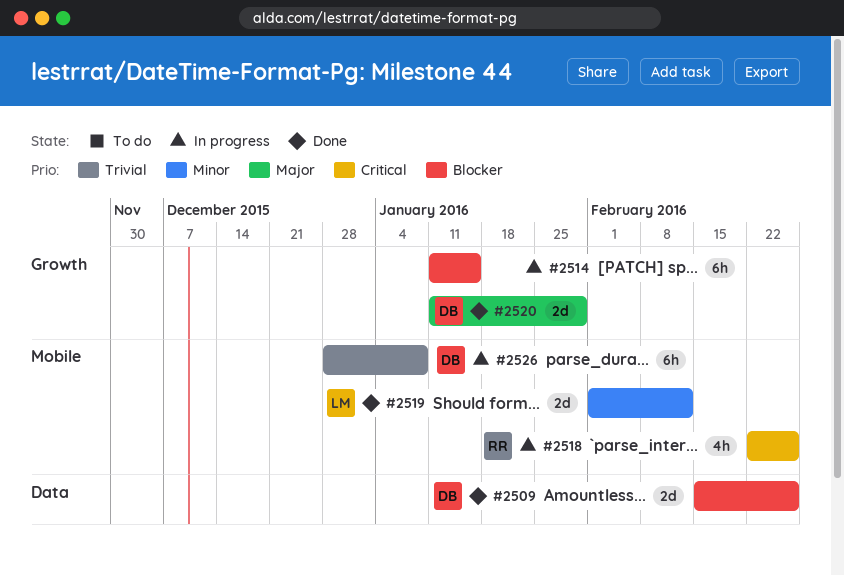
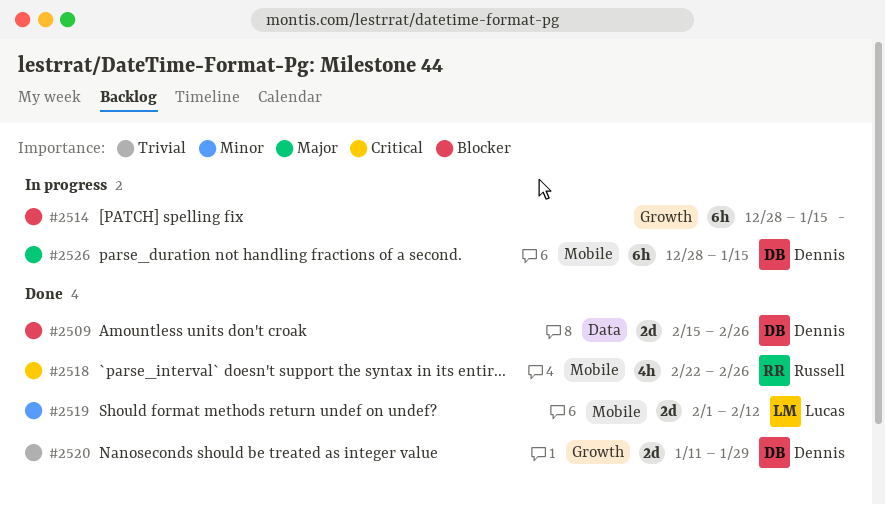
#2514, start: Jan 11 -> Dec 28
#2518, status: In progress -> Done
#2520, priority: Major -> Trivial
#2526, priority: Trivial -> Major
#2526, due: Jan 8 -> Jan 15

